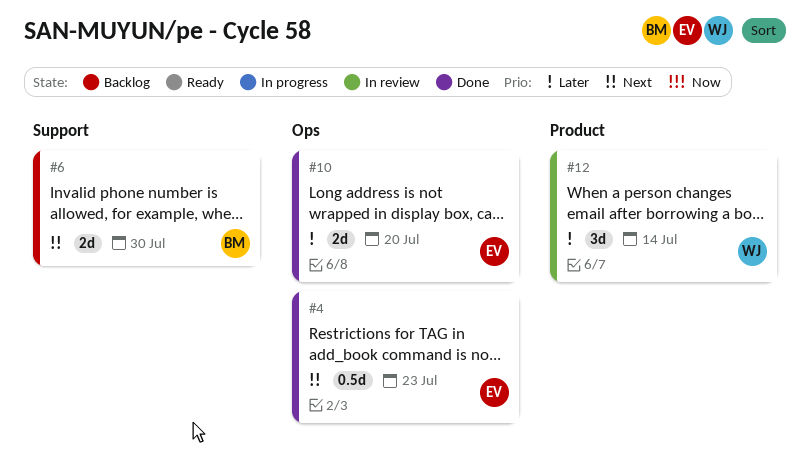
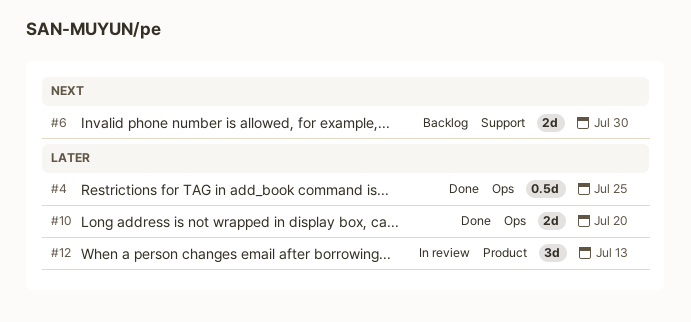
#4, priority: Next -> Later
#4, due: Jul 23 -> Jul 25
#12, due: Jul 14 -> Jul 13

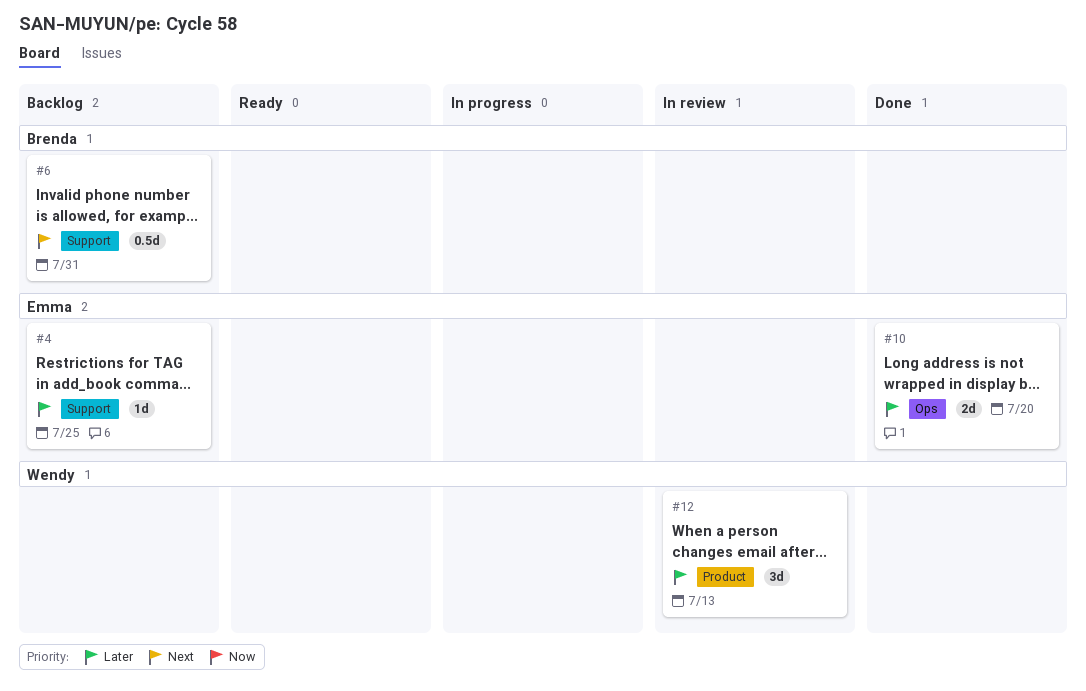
#4, status: Done -> Backlog
#4, label: Ops -> Support
#4, estimate: 0.5d -> 1d
#6, estimate: 2d -> 0.5d
#6, due: Jul 30 -> Jul 31

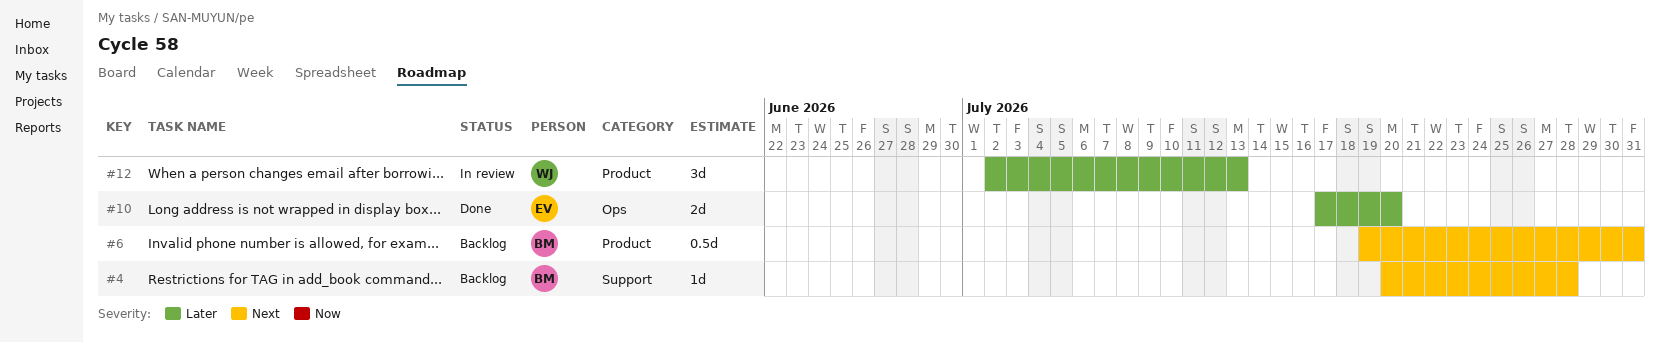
#4, owner: Emma -> Brenda
#4, priority: Later -> Next
#4, due: Jul 25 -> Jul 28
#6, label: Support -> Product

